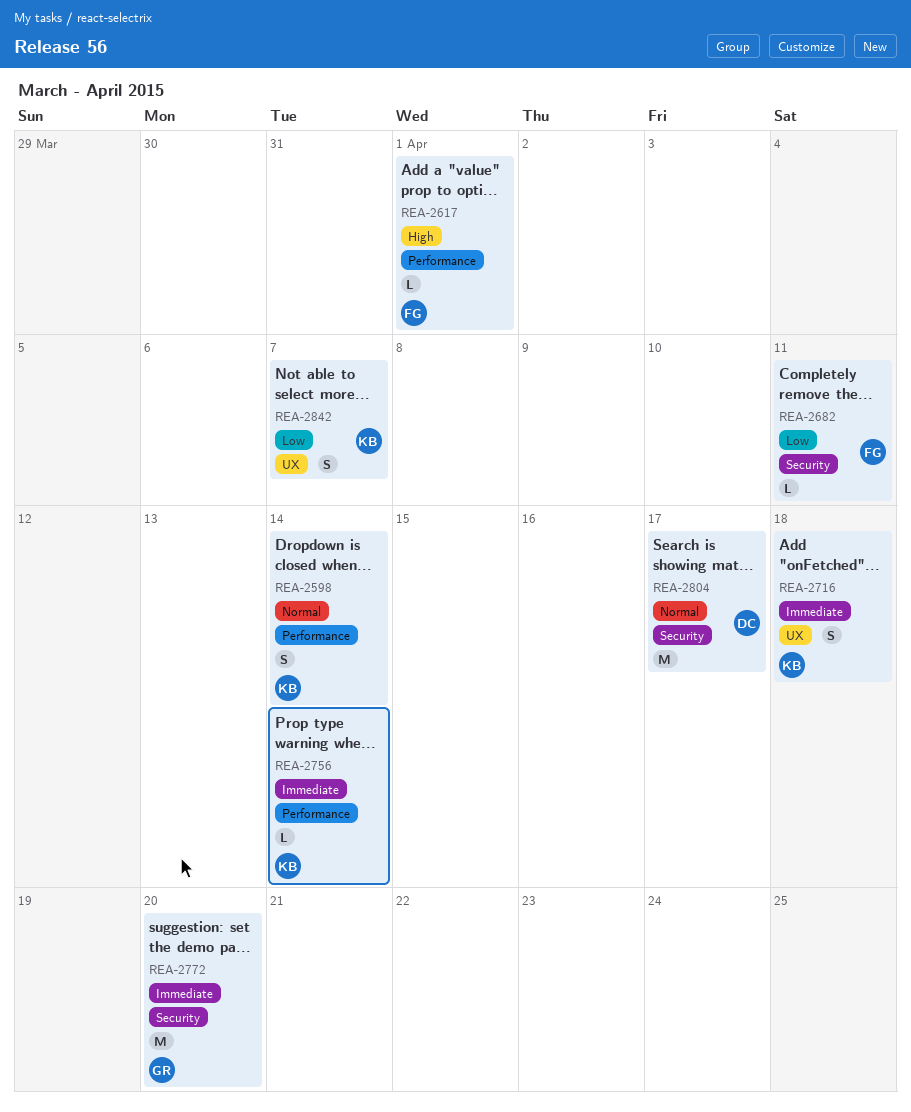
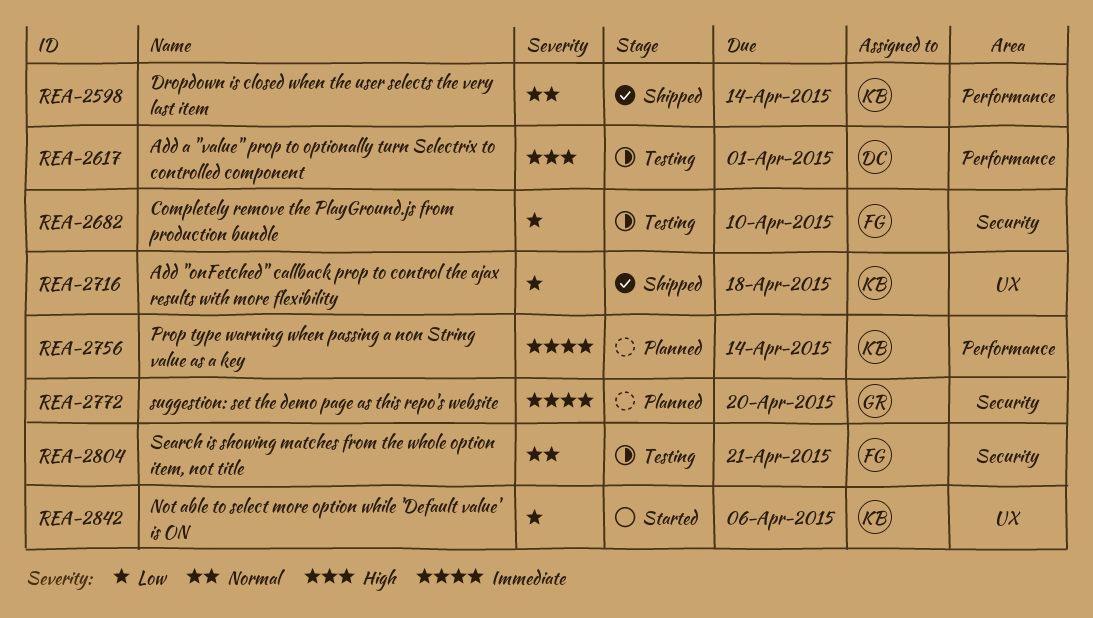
REA-2617, owner: FG -> DC
REA-2682, due: Apr 11 -> Apr 10
REA-2716, priority: Immediate -> Low
REA-2804, owner: DC -> FG
REA-2804, due: Apr 17 -> Apr 21
REA-2842, due: Apr 7 -> Apr 6

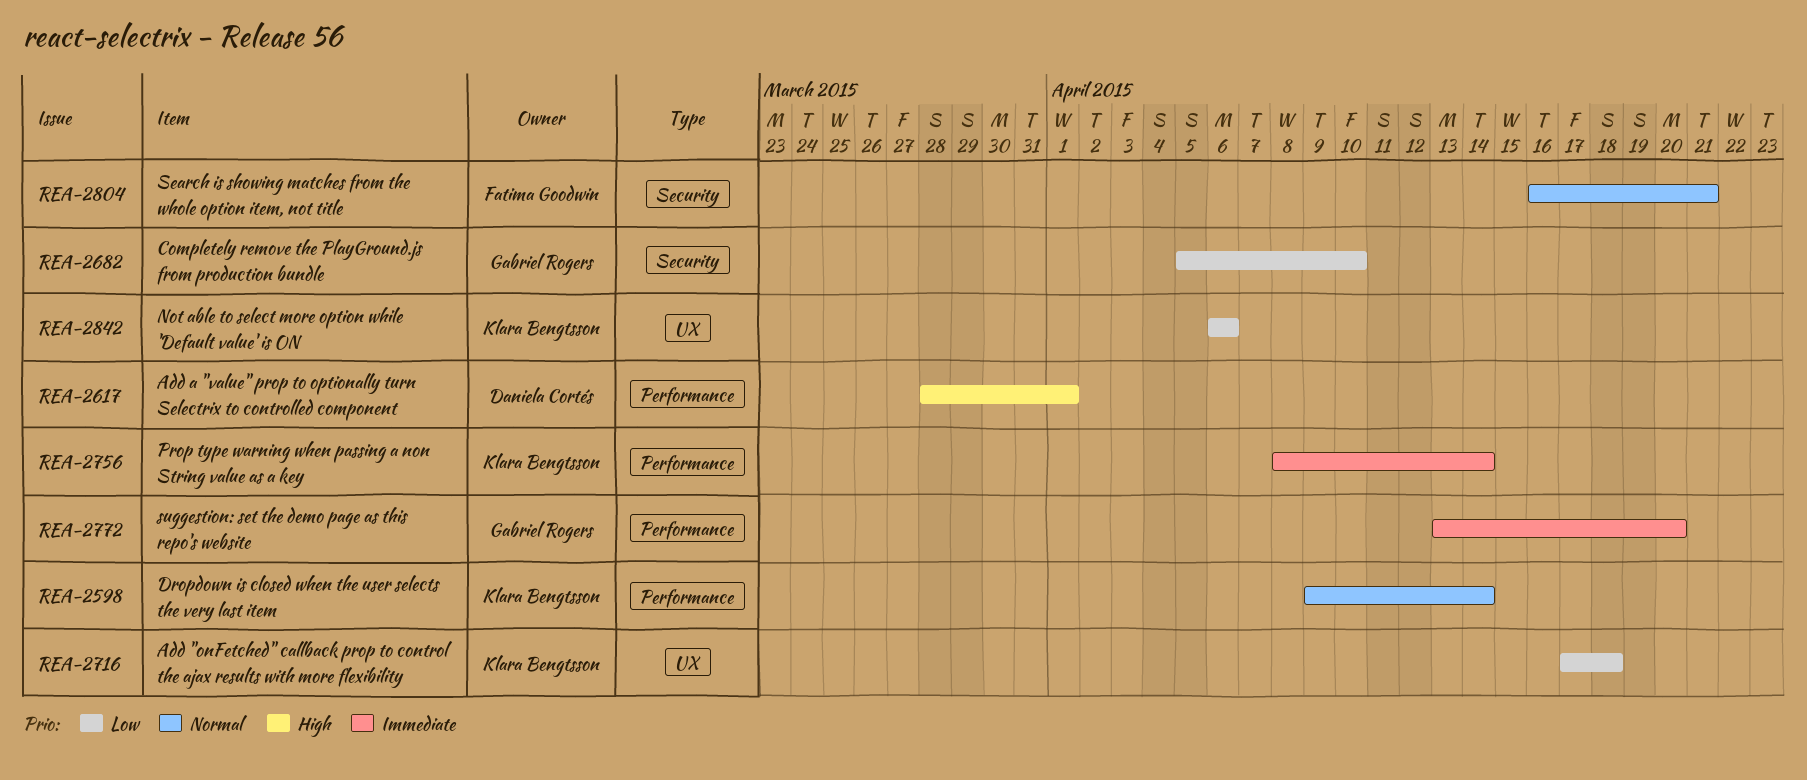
REA-2682, owner: Fatima Goodwin -> Gabriel Rogers
REA-2772, label: Security -> Performance

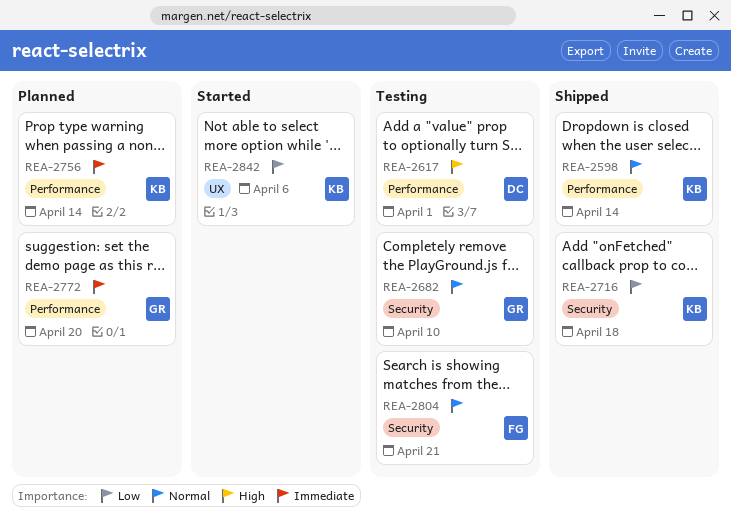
REA-2682, priority: Low -> Normal
REA-2716, label: UX -> Security

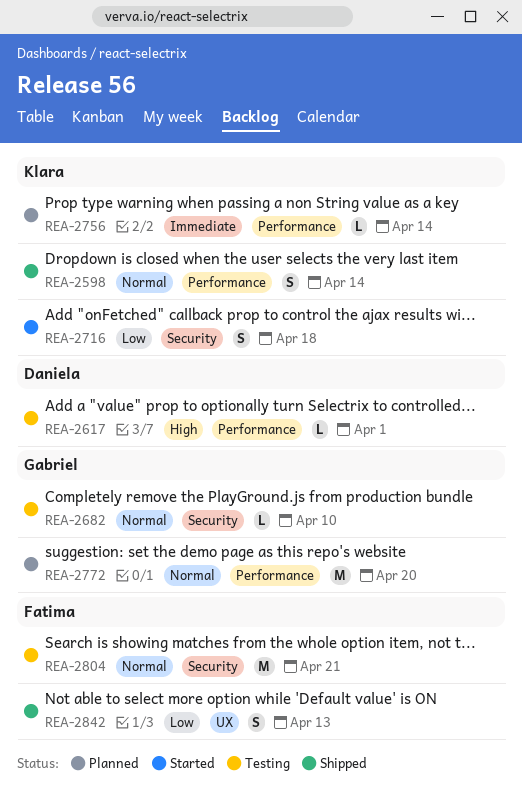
REA-2716, status: Shipped -> Started
REA-2772, priority: Immediate -> Normal
REA-2842, status: Started -> Shipped
REA-2842, owner: Klara -> Fatima
REA-2842, due: Apr 6 -> Apr 13

